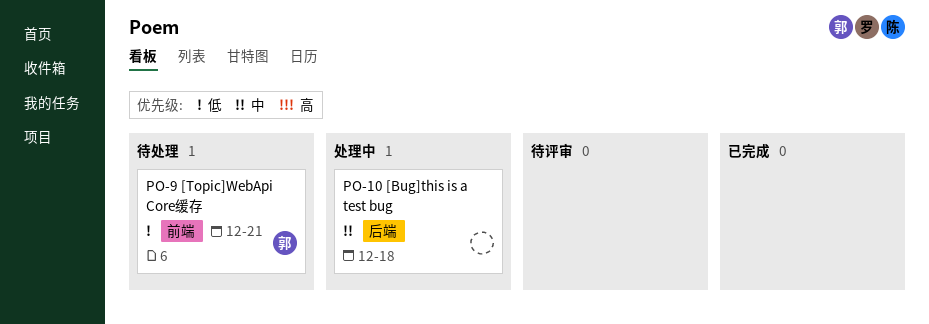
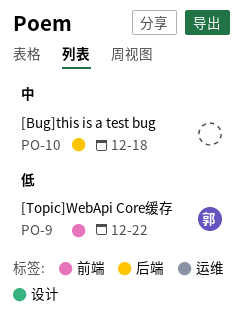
PO-9, due: Dec 21 -> Dec 22

